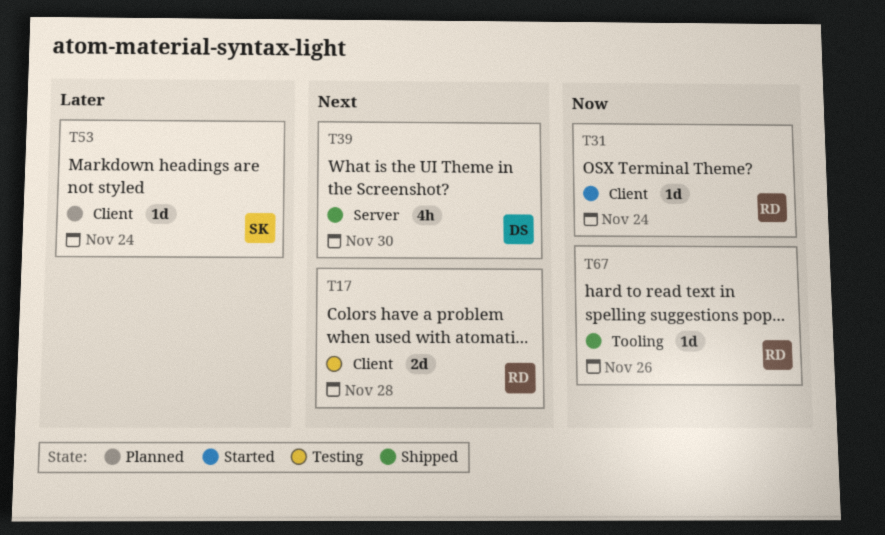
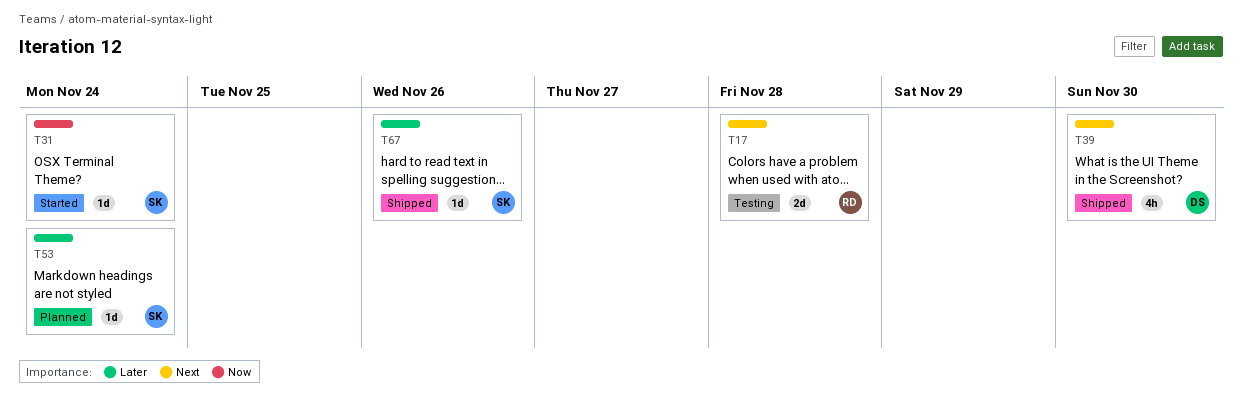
T31, owner: RD -> SK
T67, owner: RD -> SK
T67, priority: Now -> Later

